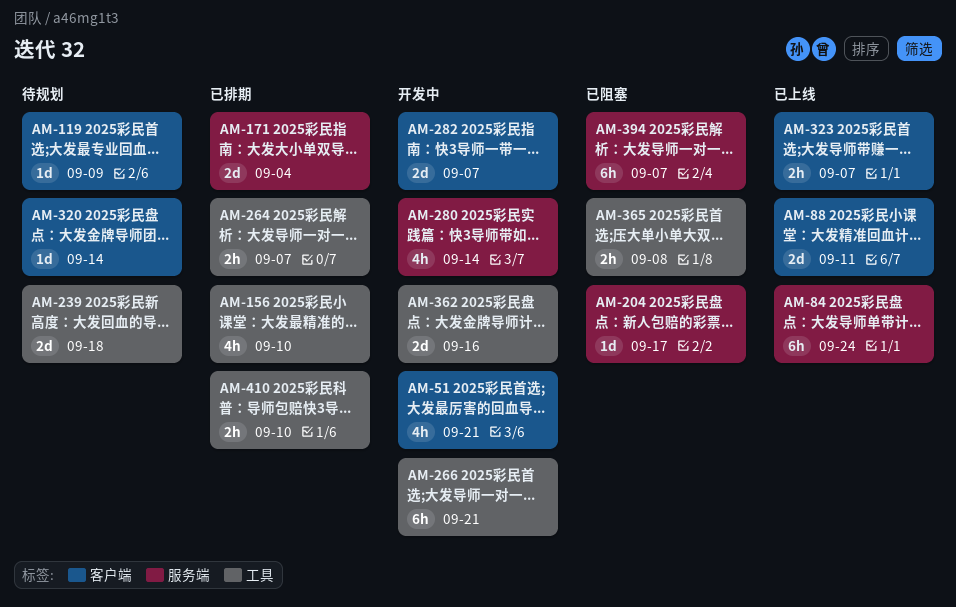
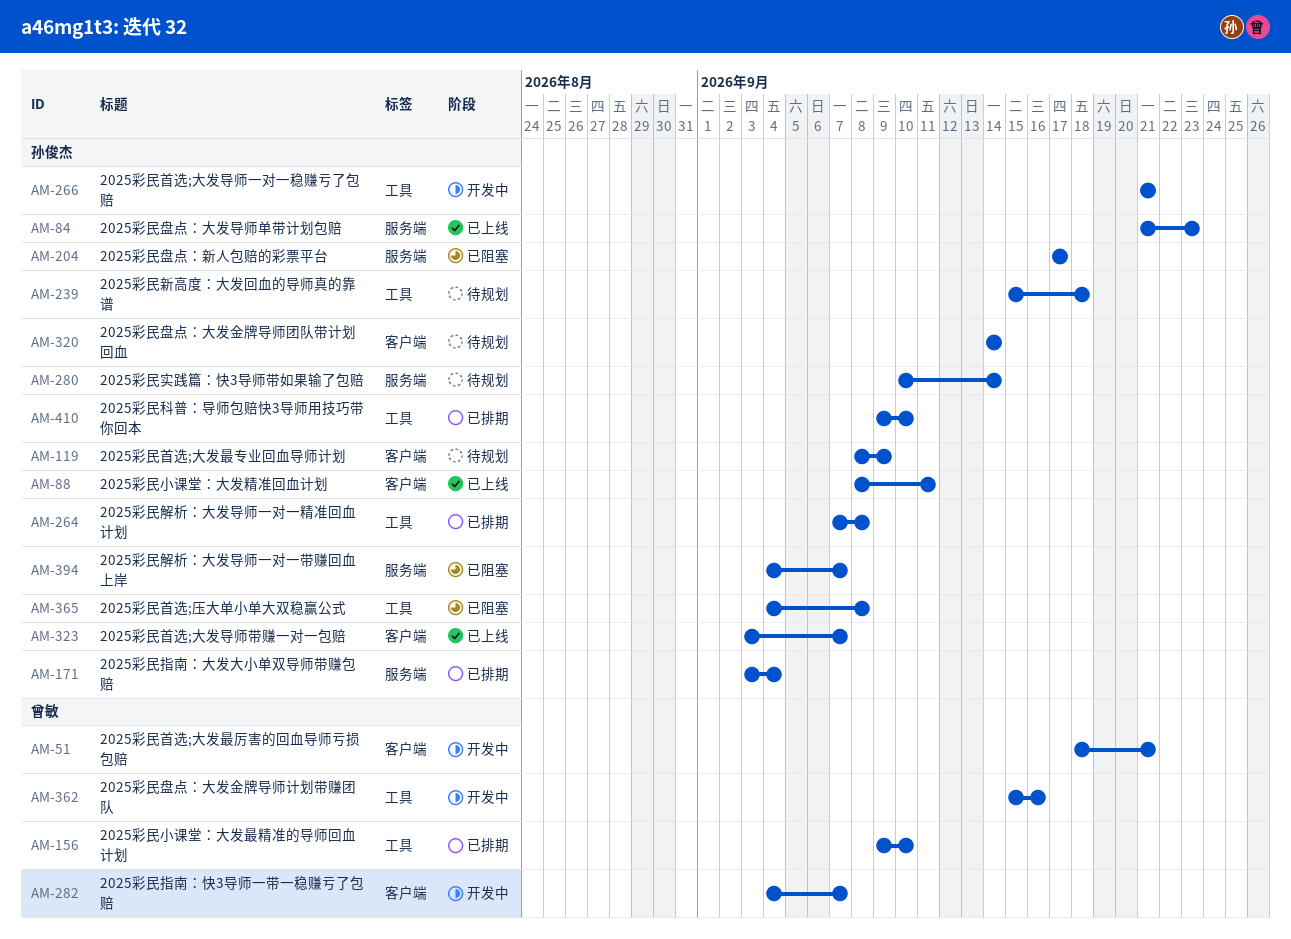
AM-84, due: Sep 24 -> Sep 23
AM-264, due: Sep 7 -> Sep 8
AM-280, status: 开发中 -> 待规划

